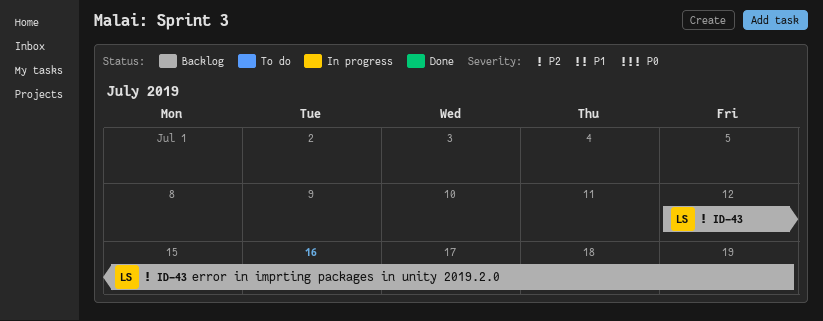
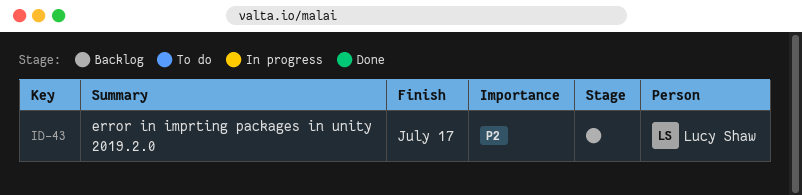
ID-43, due: Jul 19 -> Jul 17

